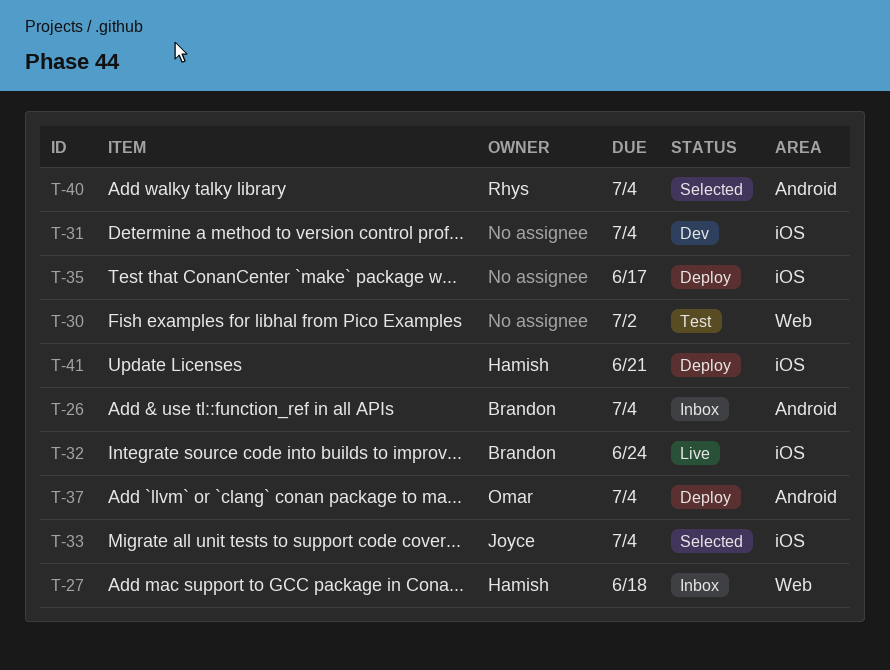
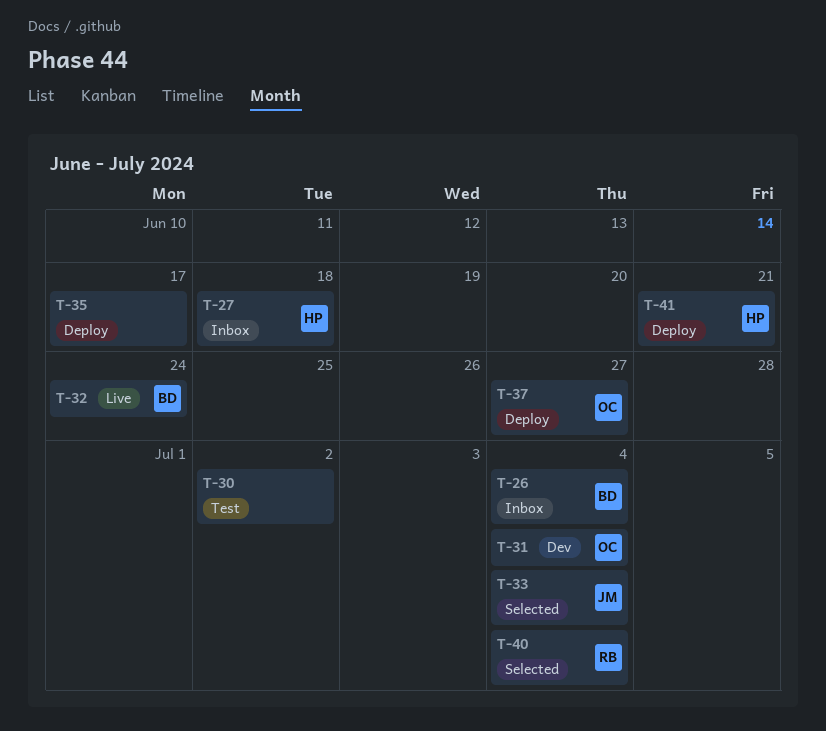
T-31, owner: none -> Omar
T-37, due: Jul 4 -> Jun 27

